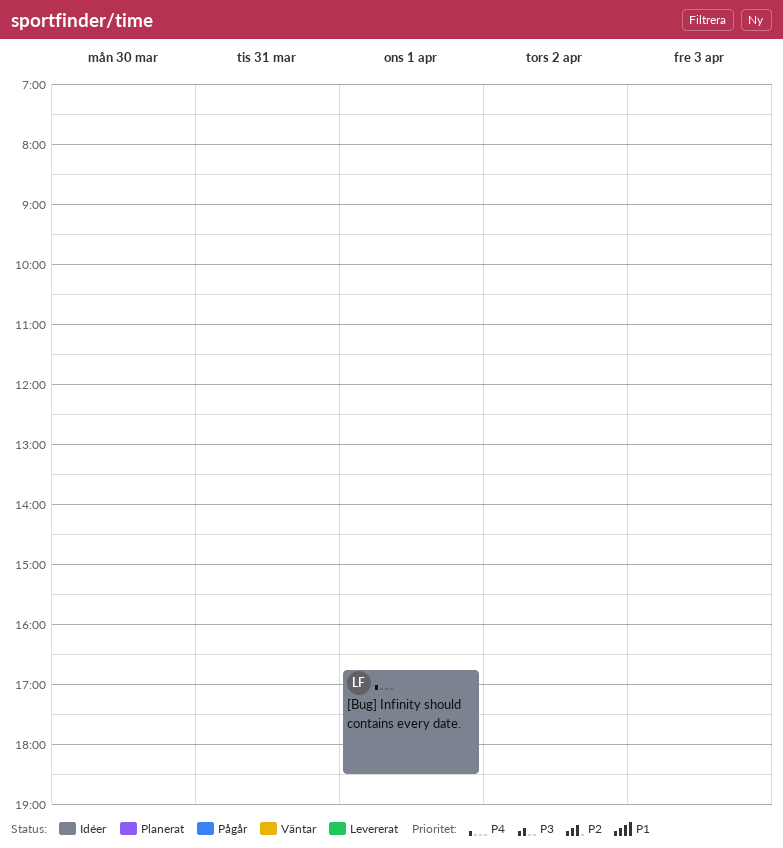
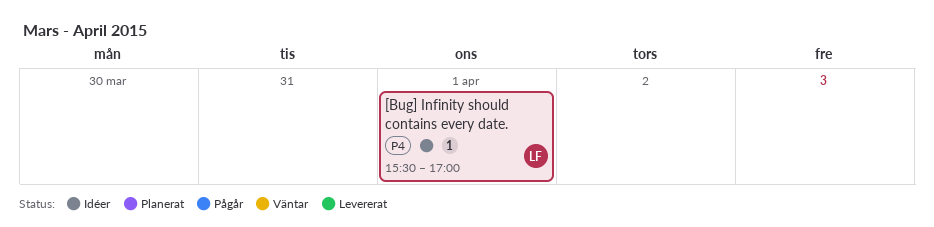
[Bug] Infinity should contains every date., begins: 16:45 -> 15:30
[Bug] Infinity should contains every date., ends: 18:30 -> 17:00

